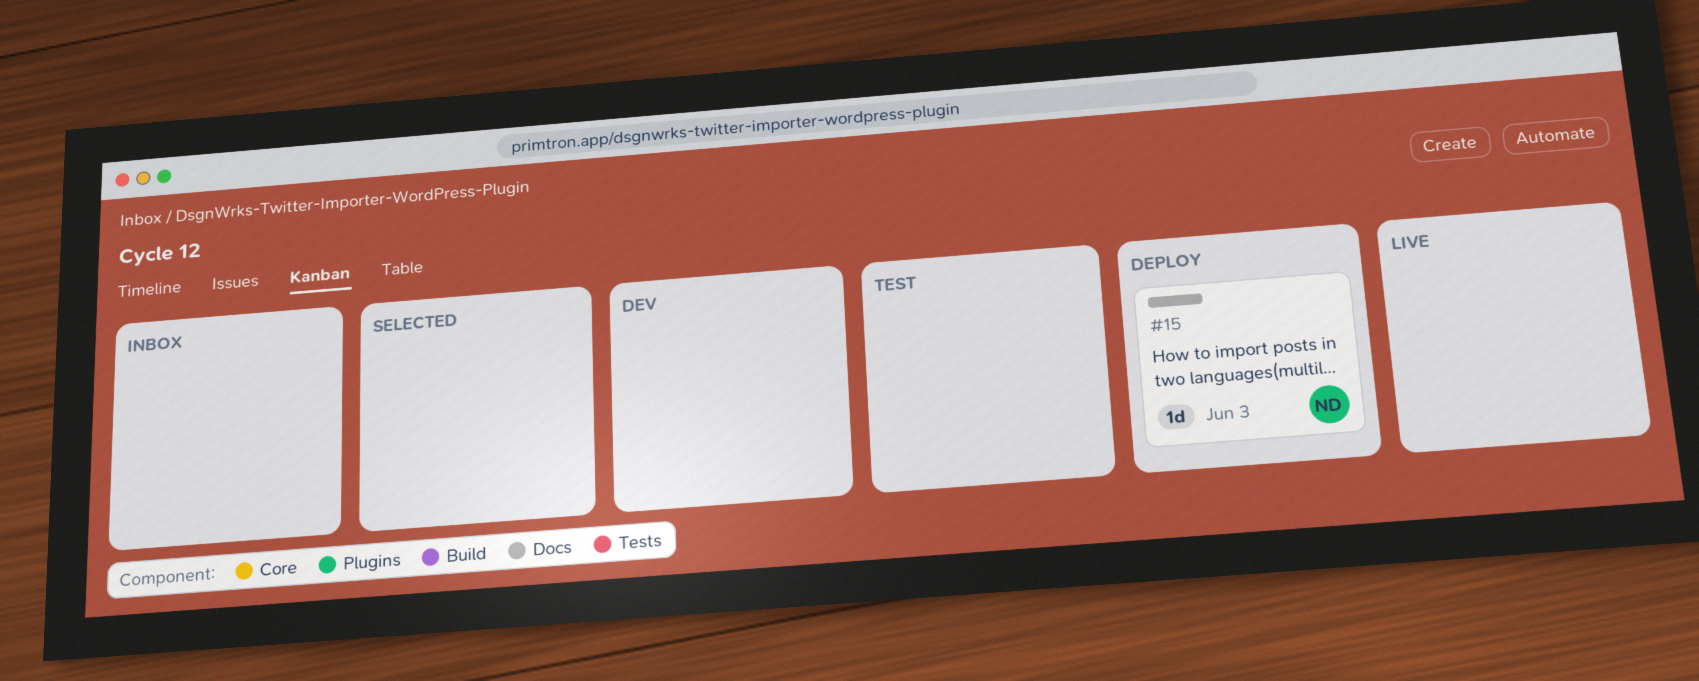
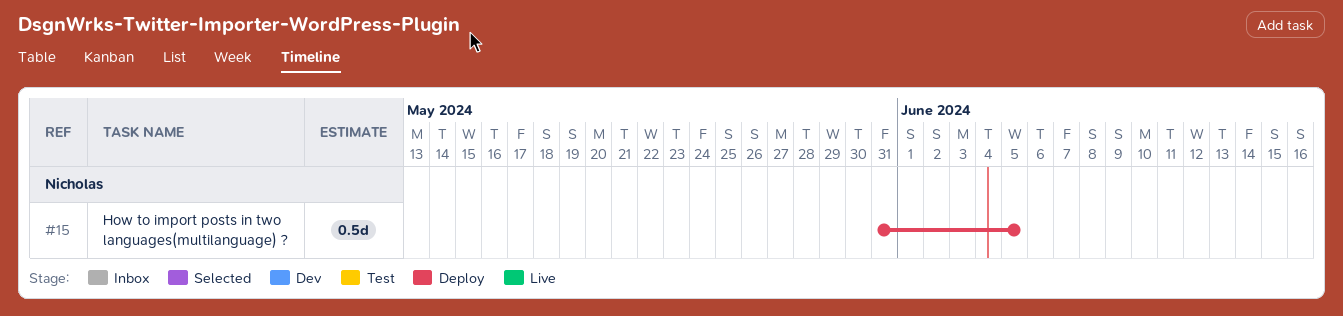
#15, estimate: 1d -> 0.5d
#15, due: Jun 3 -> Jun 5

